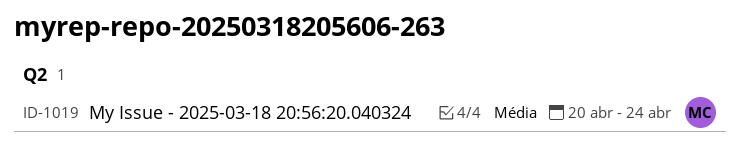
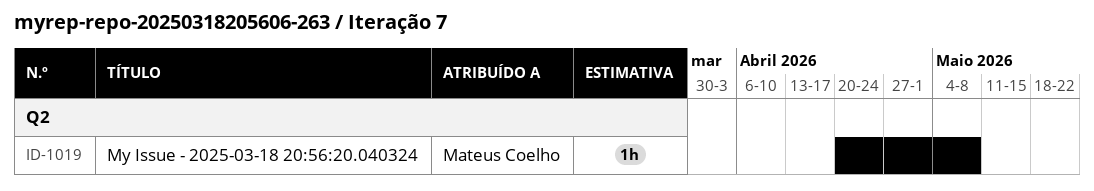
ID-1019, due: Apr 24 -> May 8

